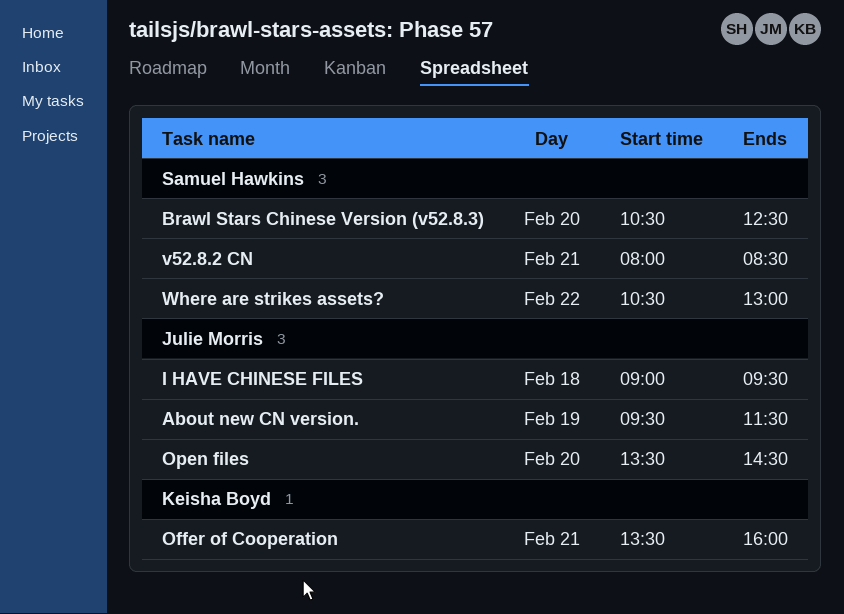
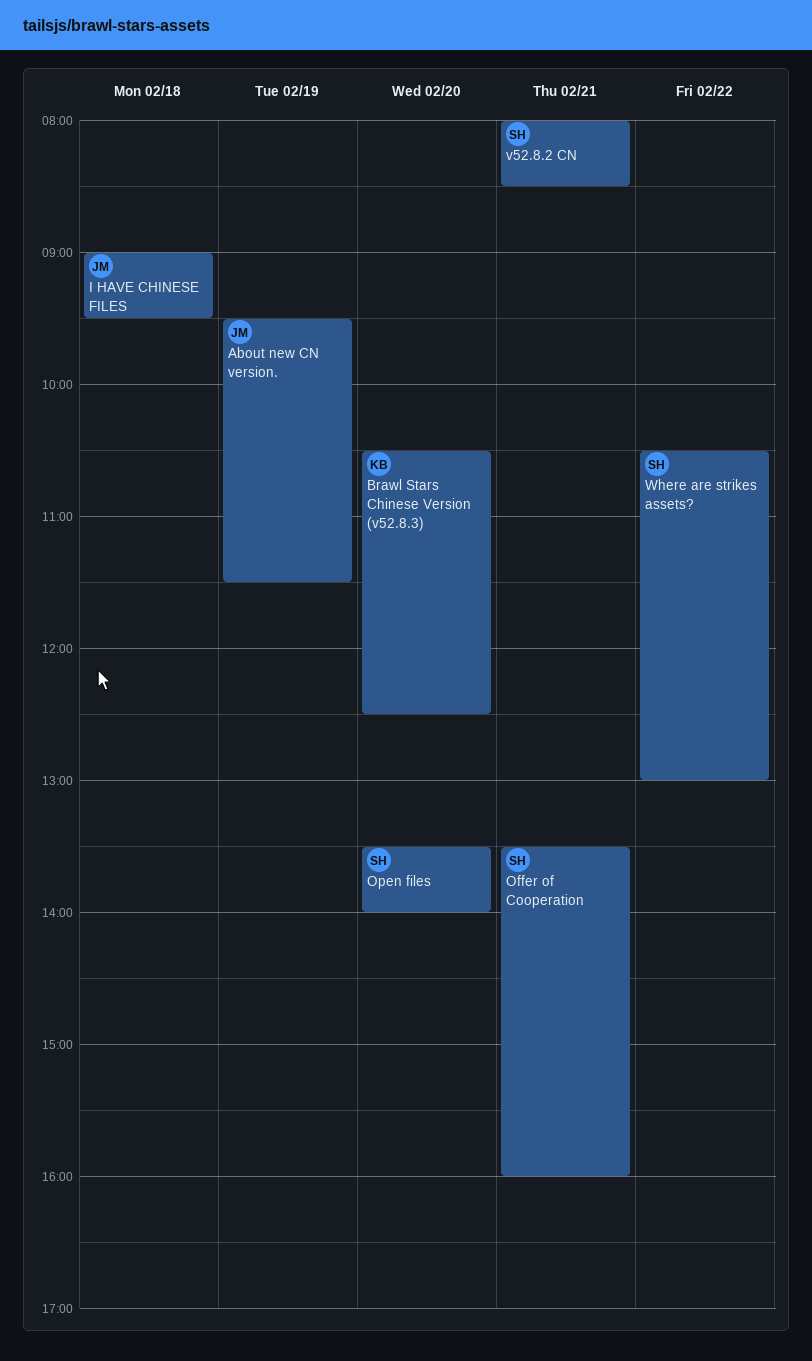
Brawl Stars Chinese Version (v52.8.3), owner: Samuel Hawkins -> Keisha Boyd
Offer of Cooperation, owner: Keisha Boyd -> Samuel Hawkins
Open files, owner: Julie Morris -> Samuel Hawkins
Open files, ends: 14:30 -> 14:00

